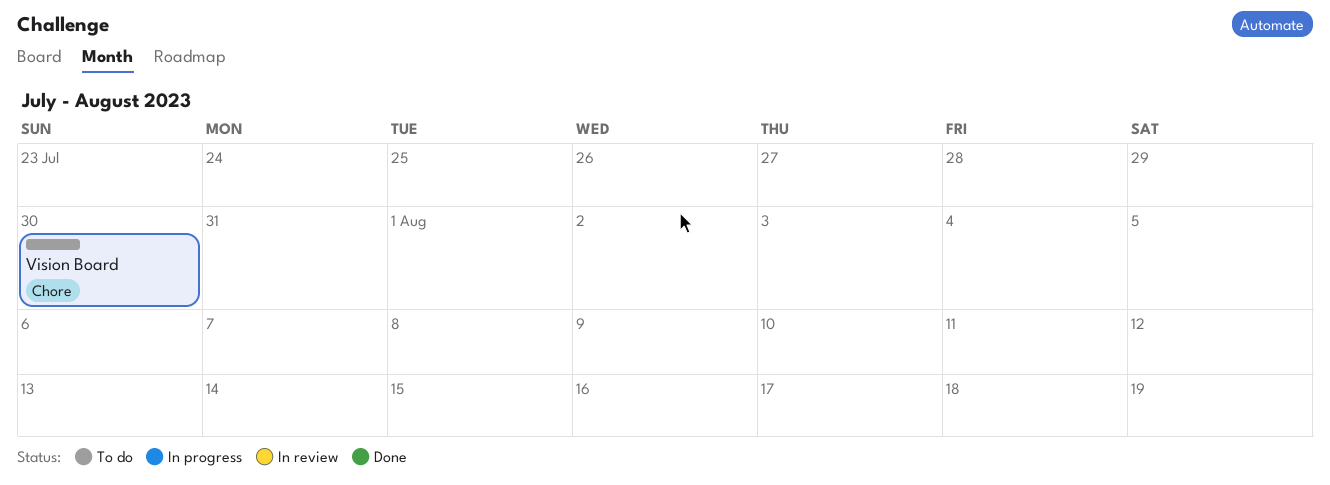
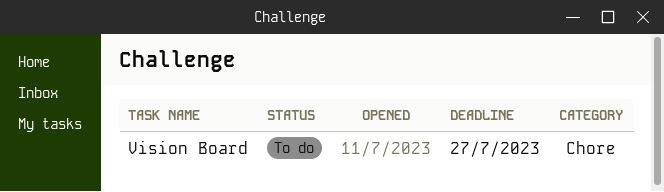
Vision Board, due: Jul 30 -> Jul 27

